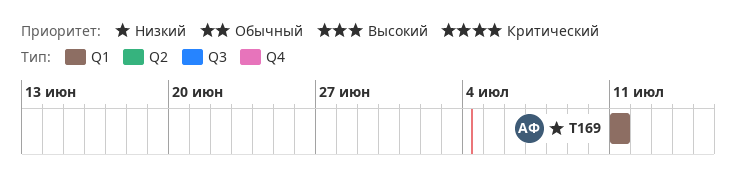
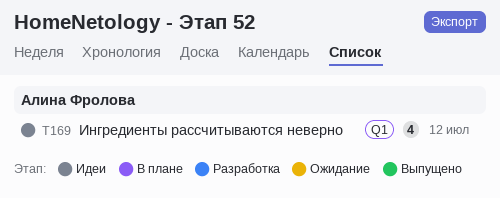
T169, due: Jul 11 -> Jul 12

